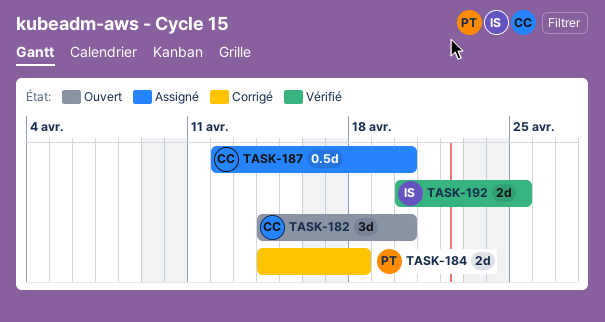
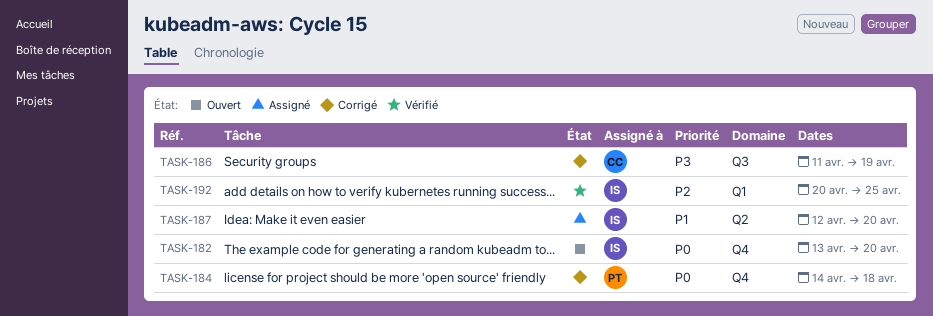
TASK-182, owner: CC -> IS
TASK-182, start: Apr 14 -> Apr 13
TASK-186: none -> present
TASK-187, owner: CC -> IS

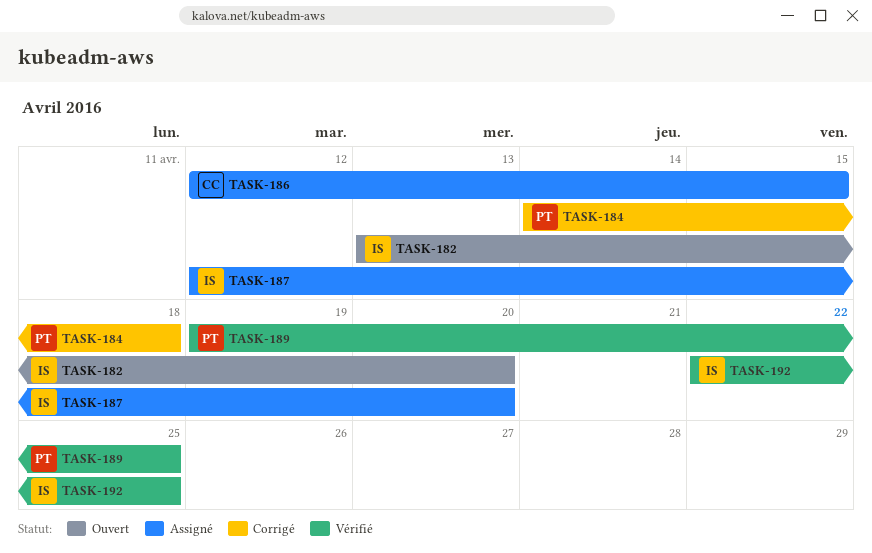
TASK-186, status: Corrigé -> Assigné
TASK-186, start: Apr 11 -> Apr 12
TASK-186, due: Apr 19 -> Apr 15
TASK-189: none -> present
TASK-192, start: Apr 20 -> Apr 22

